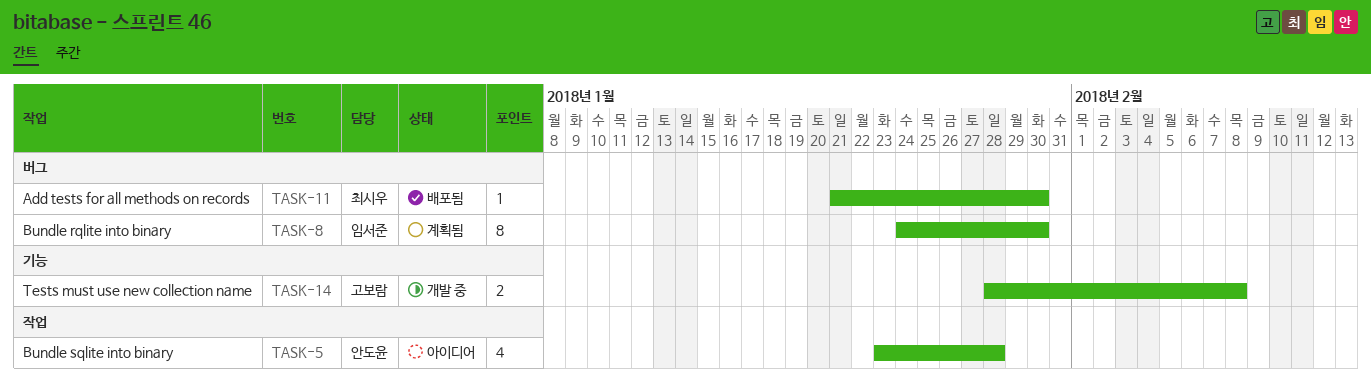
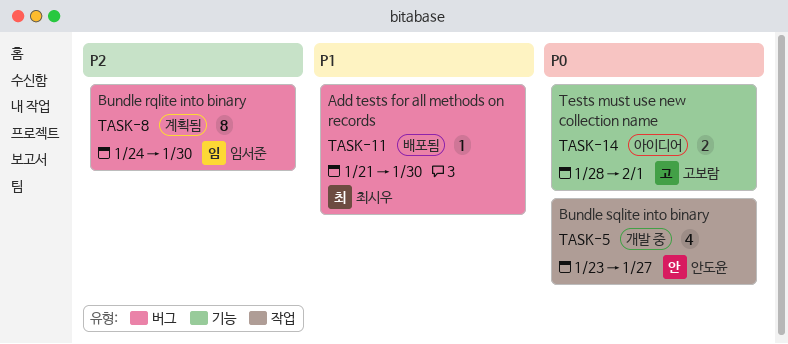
TASK-5, status: 아이디어 -> 개발 중
TASK-5, due: Jan 28 -> Jan 27
TASK-14, status: 개발 중 -> 아이디어
TASK-14, due: Feb 8 -> Feb 1

